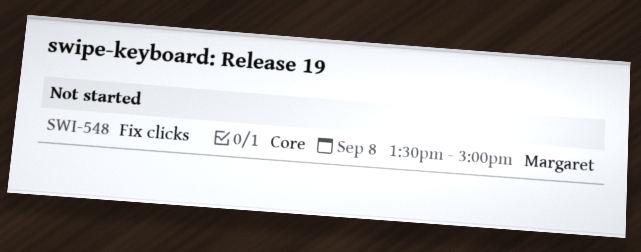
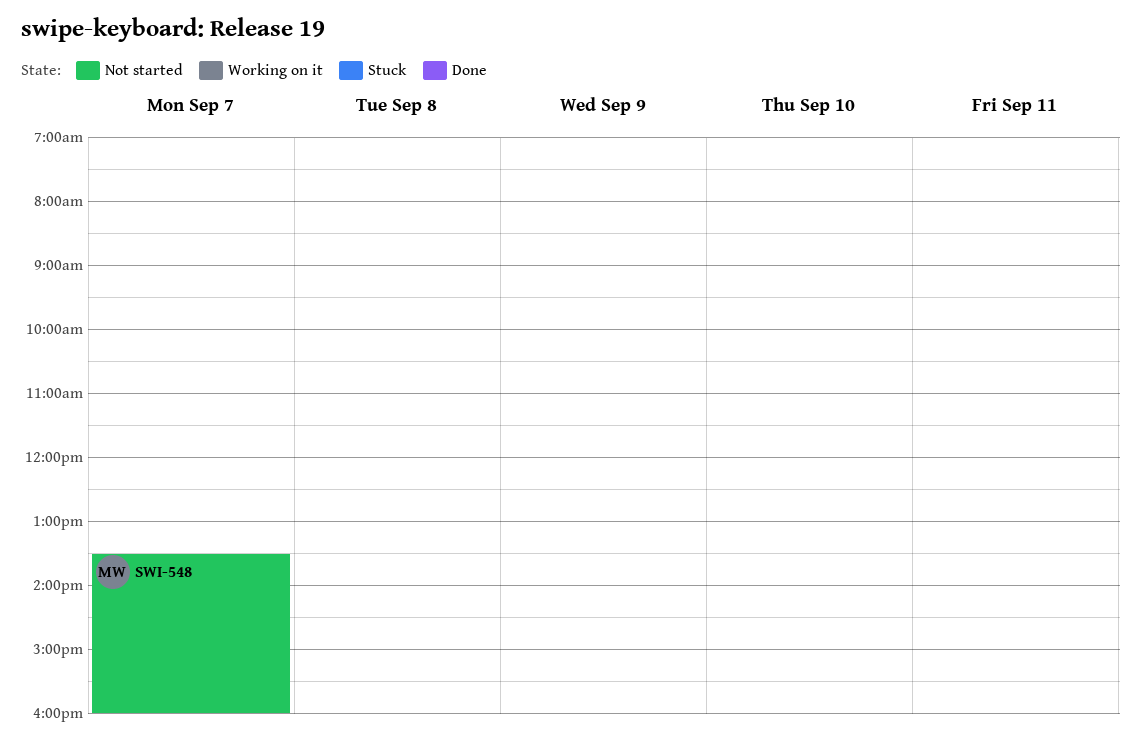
SWI-548, day: Sep 8 -> Sep 7
SWI-548, ends: 15:00 -> 16:00

